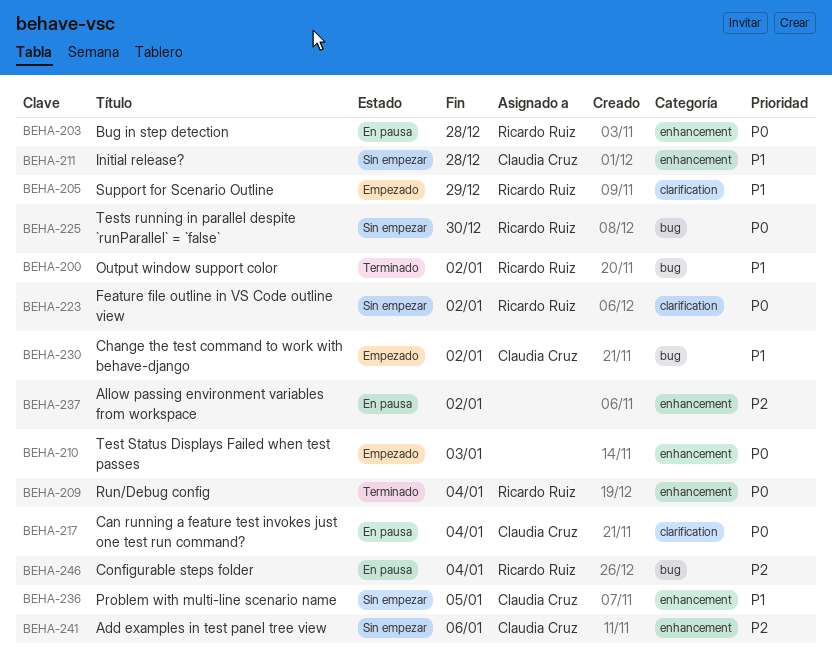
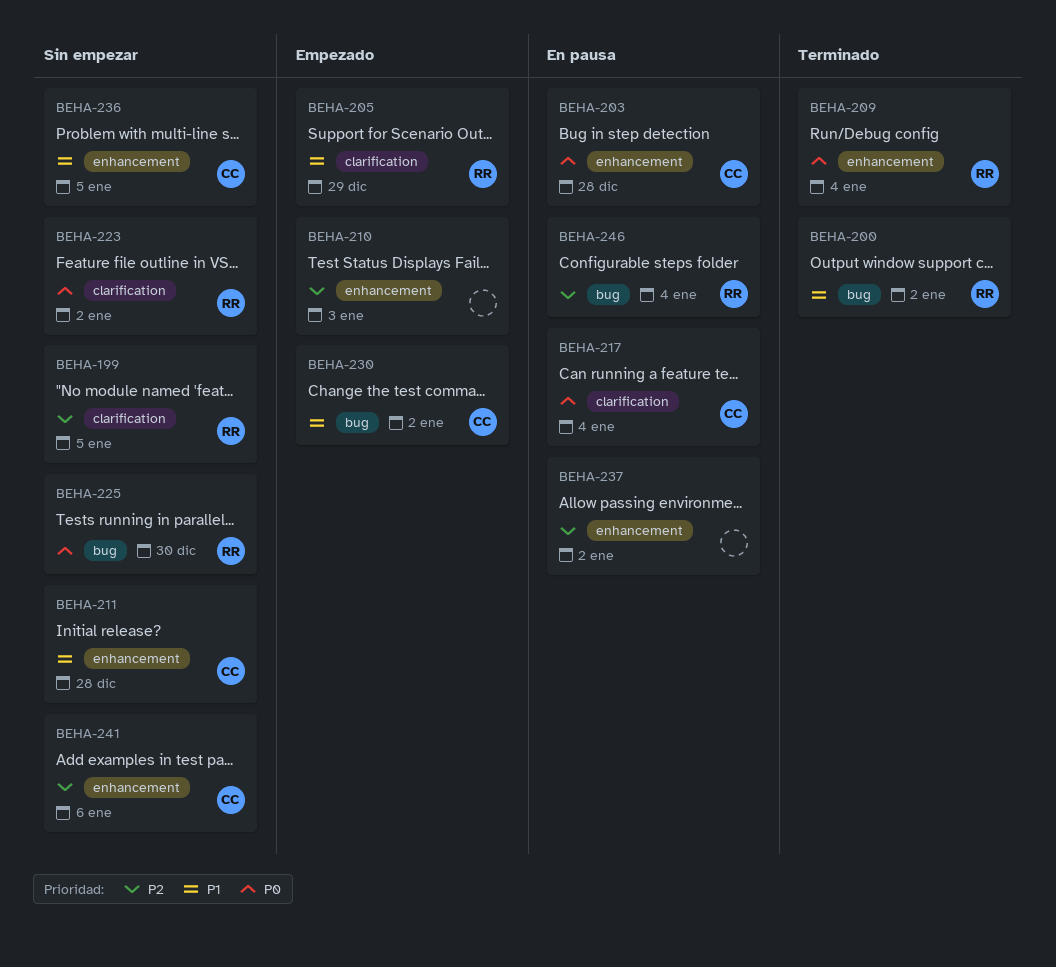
BEHA-199: none -> present
BEHA-203, owner: Ricardo Ruiz -> Claudia Cruz
BEHA-210, priority: P0 -> P2

